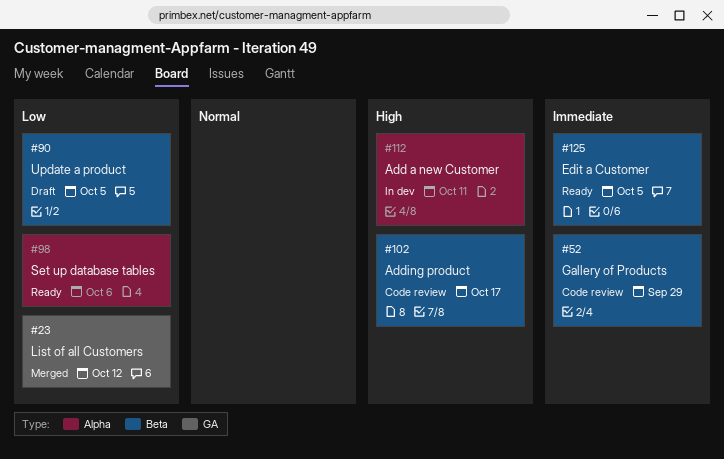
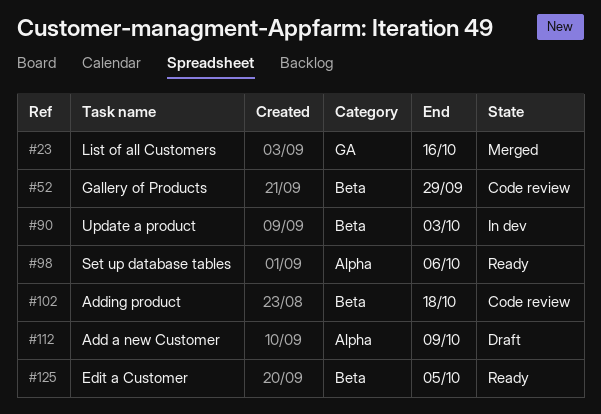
#23, due: Oct 12 -> Oct 16
#90, status: Draft -> In dev
#90, due: Oct 5 -> Oct 3
#102, due: Oct 17 -> Oct 18
#112, status: In dev -> Draft
#112, due: Oct 11 -> Oct 9

